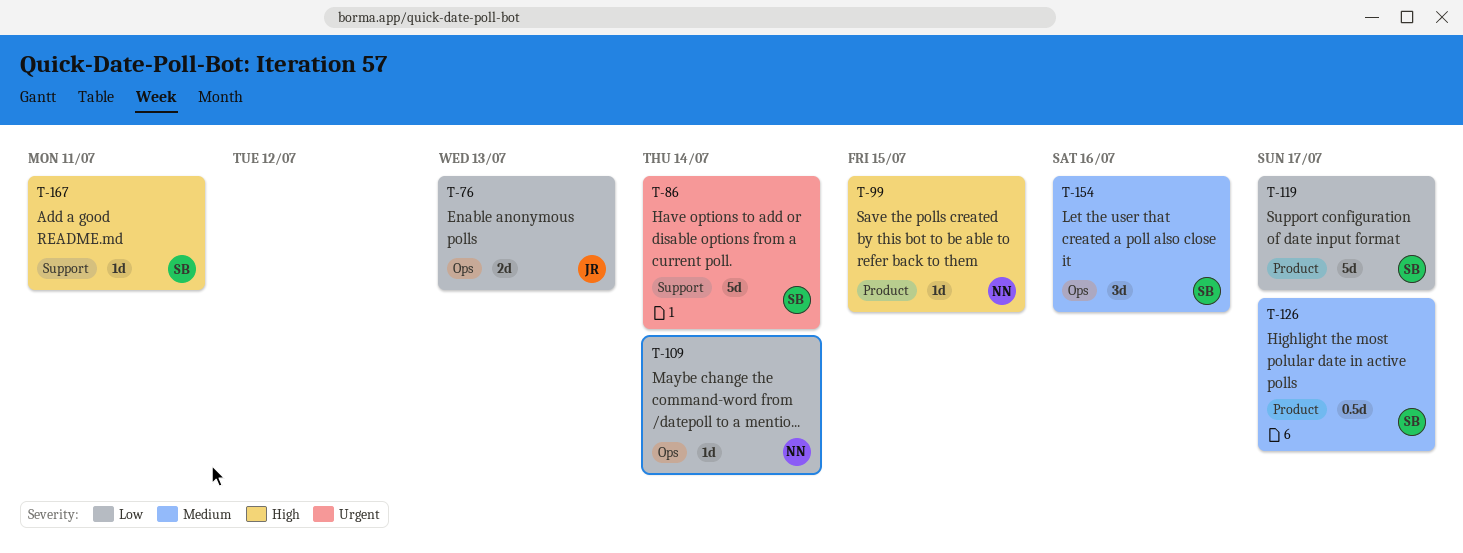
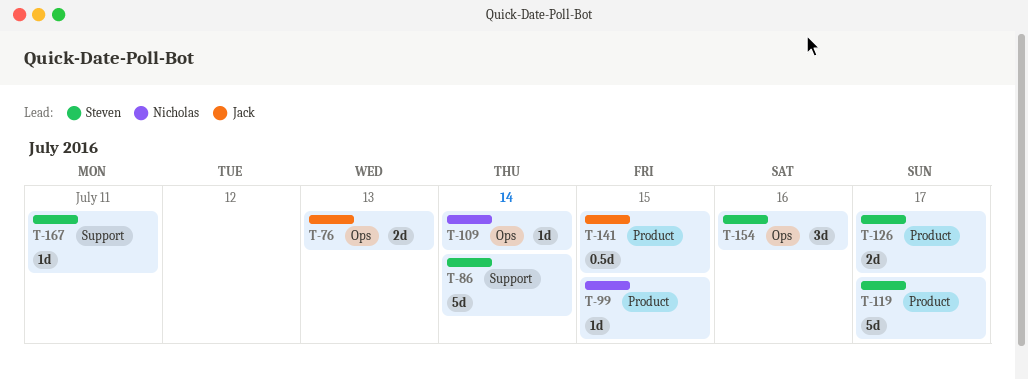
T-126, estimate: 0.5d -> 2d
T-141: none -> present

